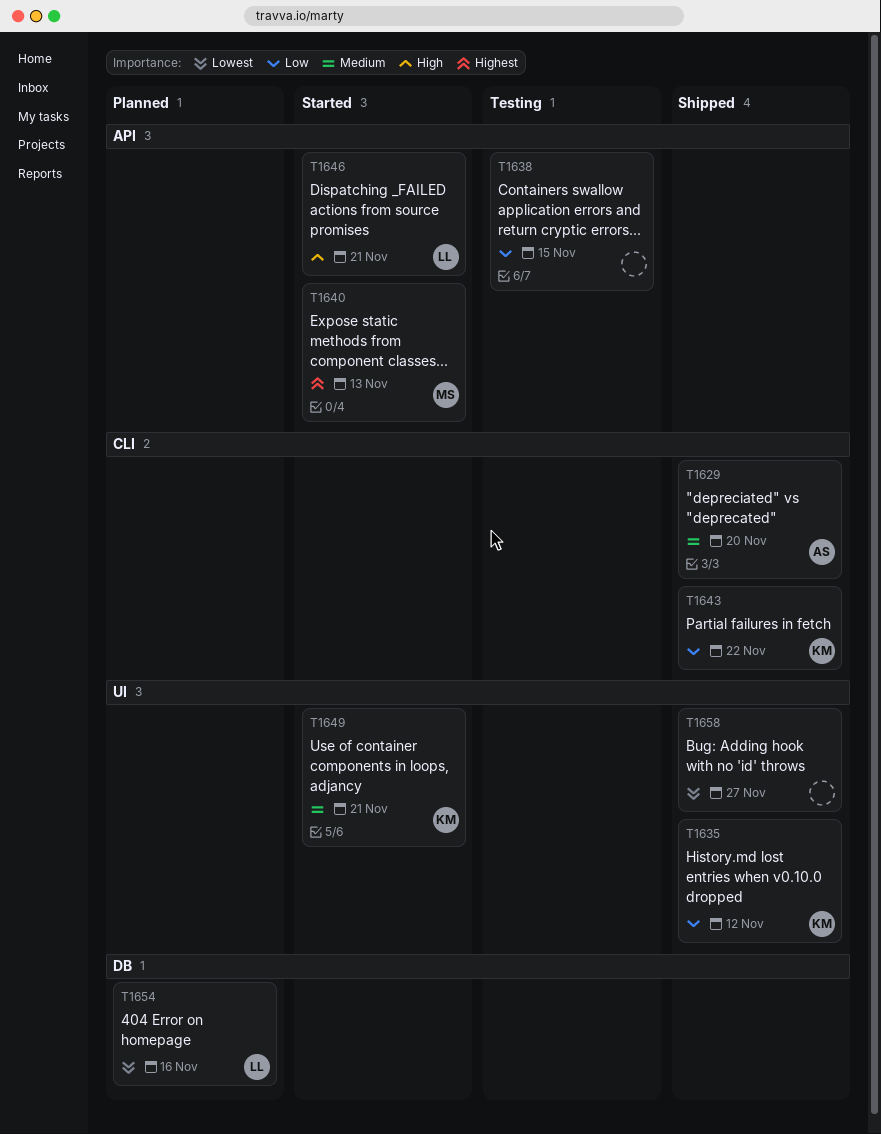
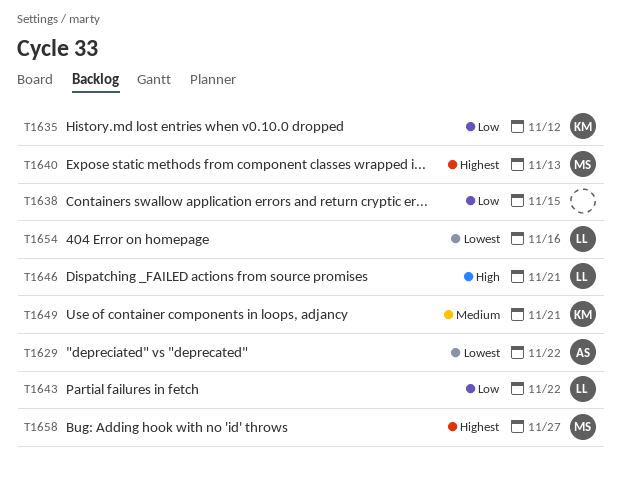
T1629, priority: Medium -> Lowest
T1629, due: Nov 20 -> Nov 22
T1643, owner: KM -> LL
T1658, owner: none -> MS
T1658, priority: Lowest -> Highest

